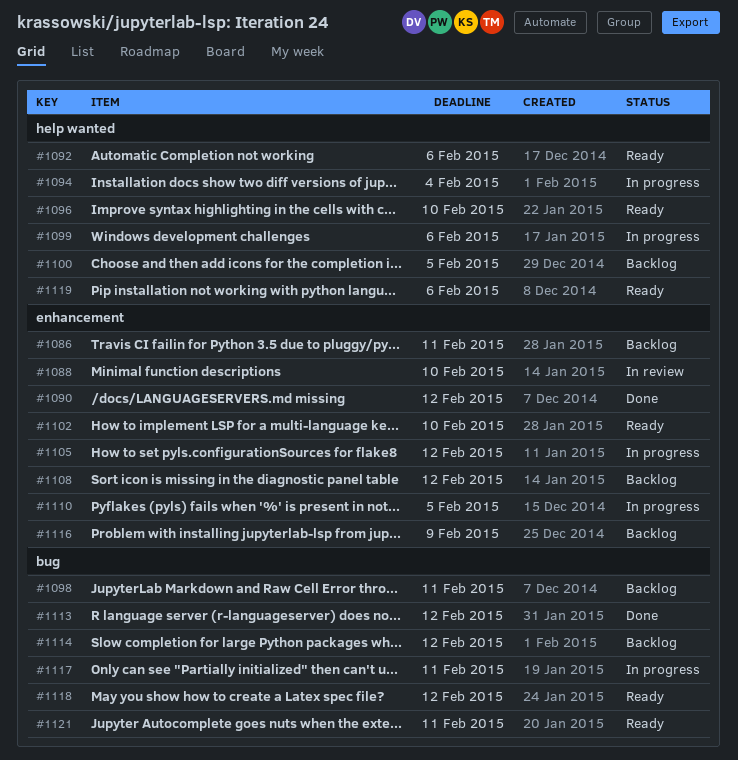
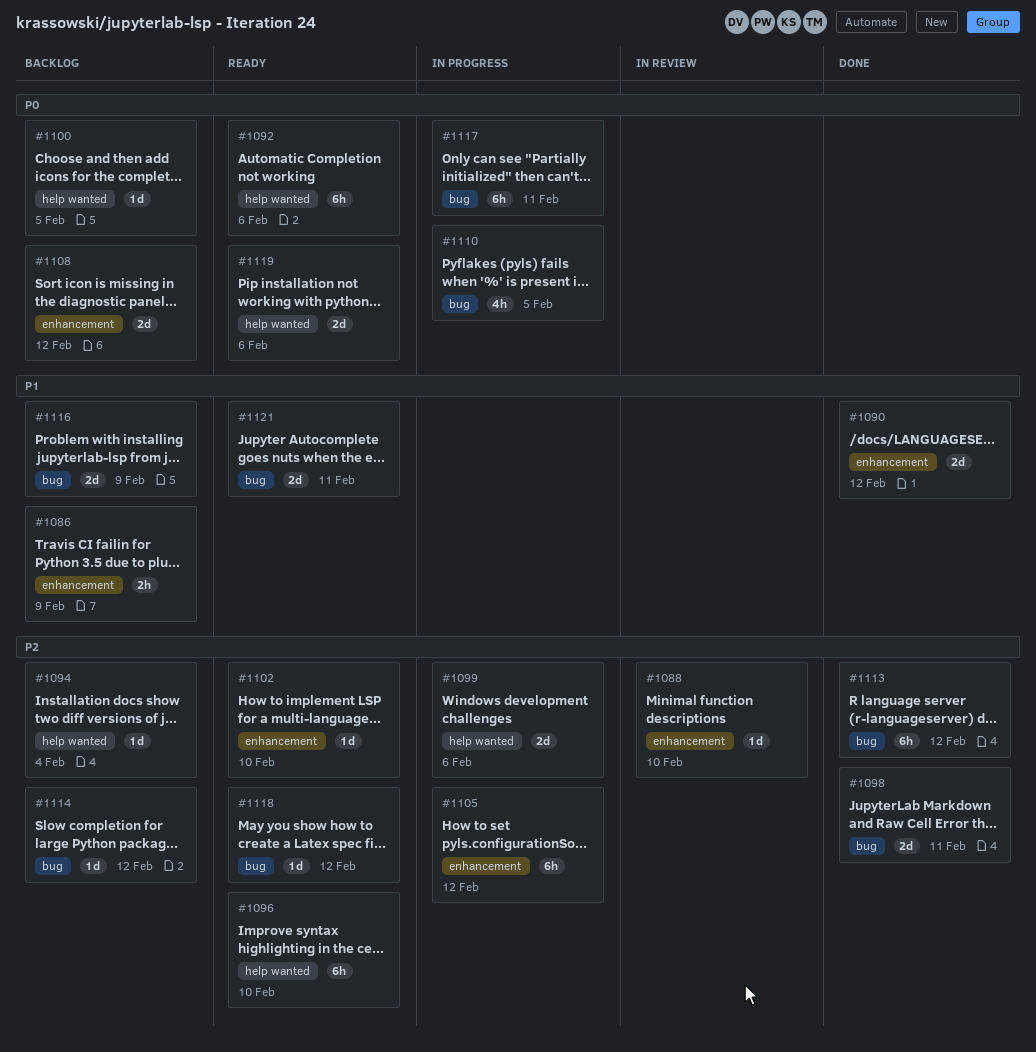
#1086, due: Feb 11 -> Feb 9
#1094, status: In progress -> Backlog
#1098, status: Backlog -> Done
#1110, label: enhancement -> bug
#1116, label: enhancement -> bug

